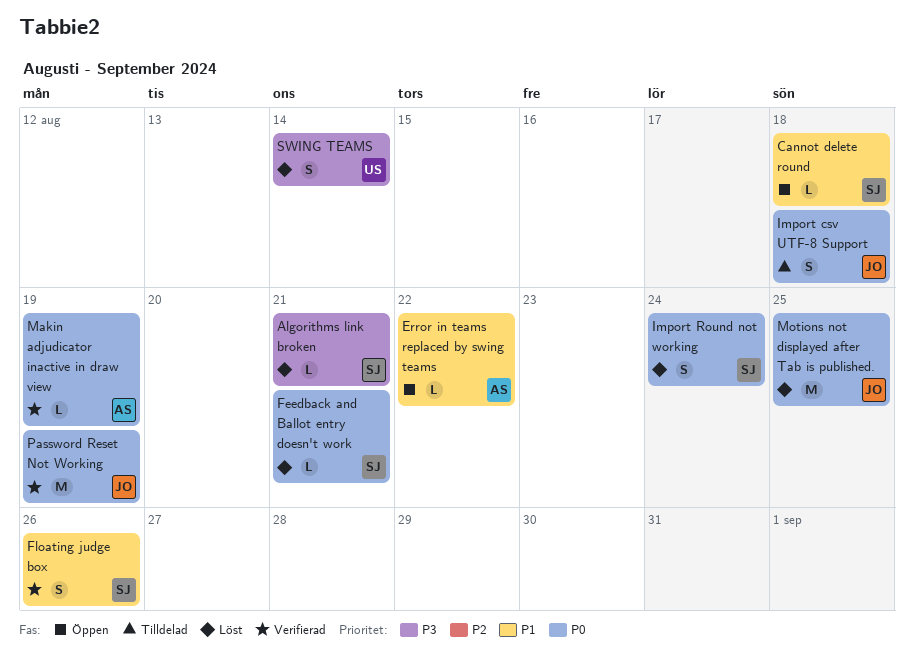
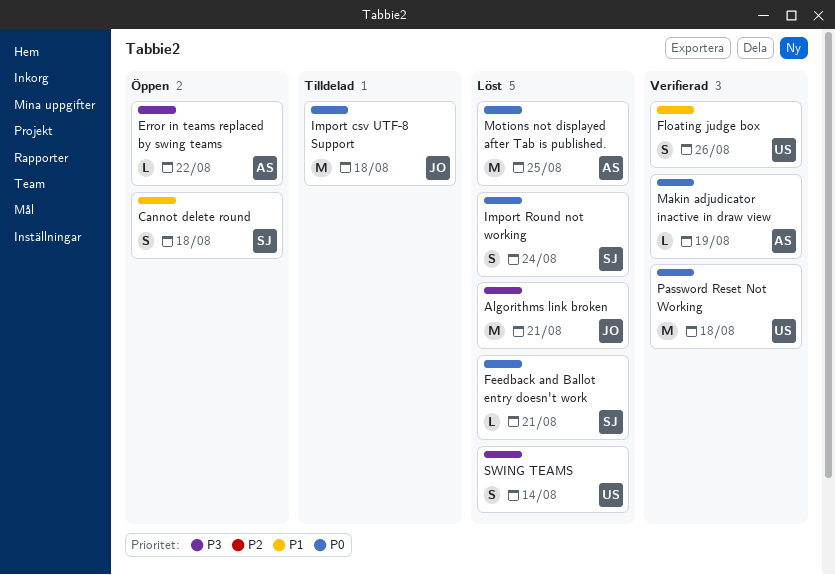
Algorithms link broken, owner: SJ -> JO
Algorithms link broken, estimate: L -> M
Cannot delete round, estimate: L -> S
Error in teams replaced by swing teams, priority: P1 -> P3
Floating judge box, owner: SJ -> US
Import csv UTF-8 Support, estimate: S -> M
Motions not displayed after Tab is published., owner: JO -> AS
Password Reset Not Working, owner: JO -> US
Password Reset Not Working, due: Aug 19 -> Aug 18

